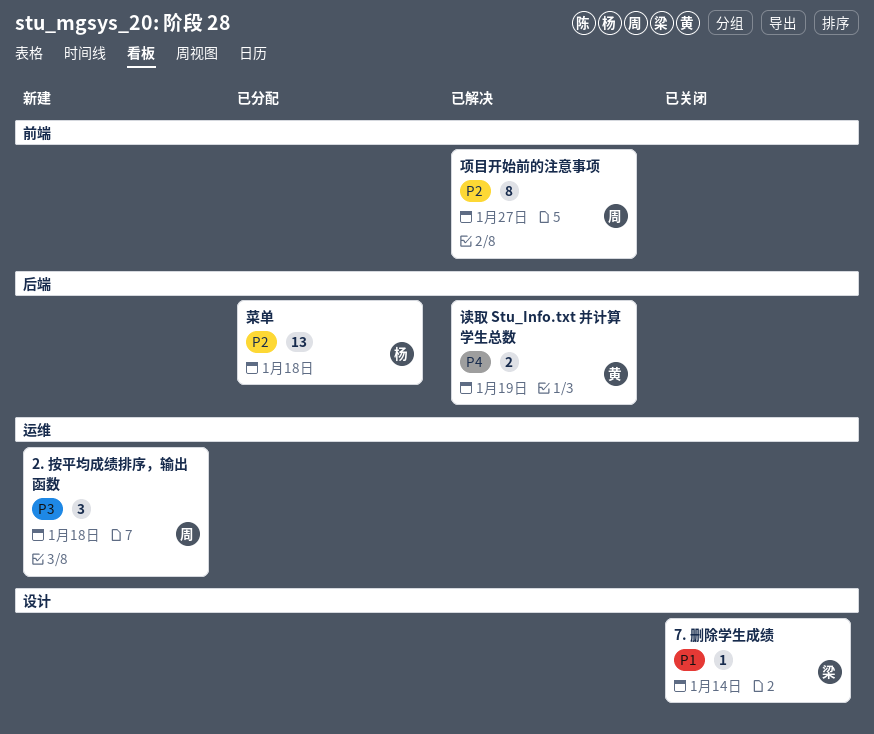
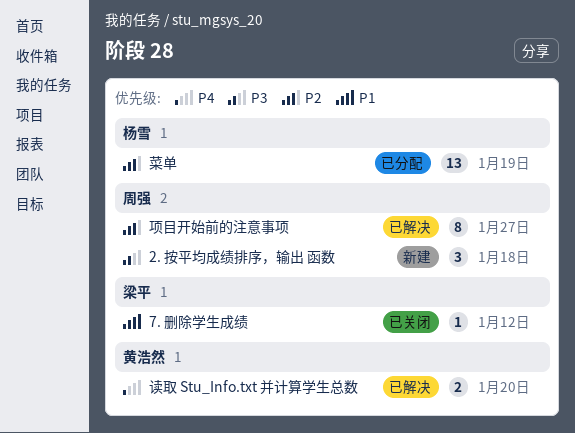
7. 删除学生成绩, due: Jan 14 -> Jan 12
菜单, due: Jan 18 -> Jan 19
读取 Stu_Info.txt 并计算学生总数, due: Jan 19 -> Jan 20

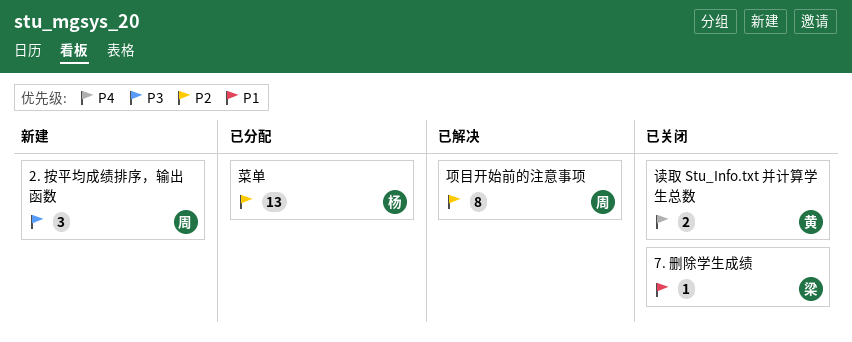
读取 Stu_Info.txt 并计算学生总数, status: 已解决 -> 已关闭

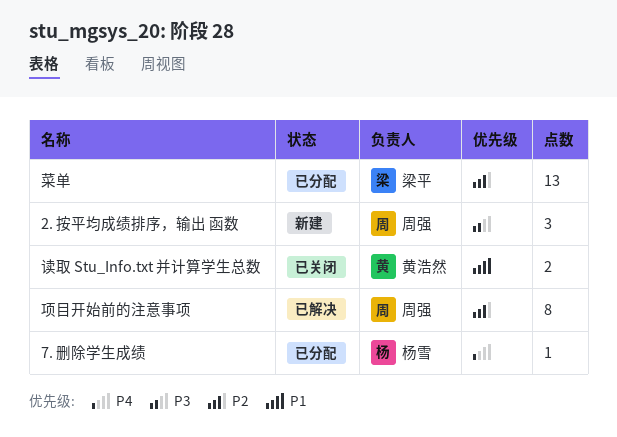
7. 删除学生成绩, status: 已关闭 -> 已分配
7. 删除学生成绩, owner: 梁平 -> 杨雪
7. 删除学生成绩, priority: P1 -> P4
菜单, owner: 杨雪 -> 梁平
读取 Stu_Info.txt 并计算学生总数, priority: P4 -> P1

